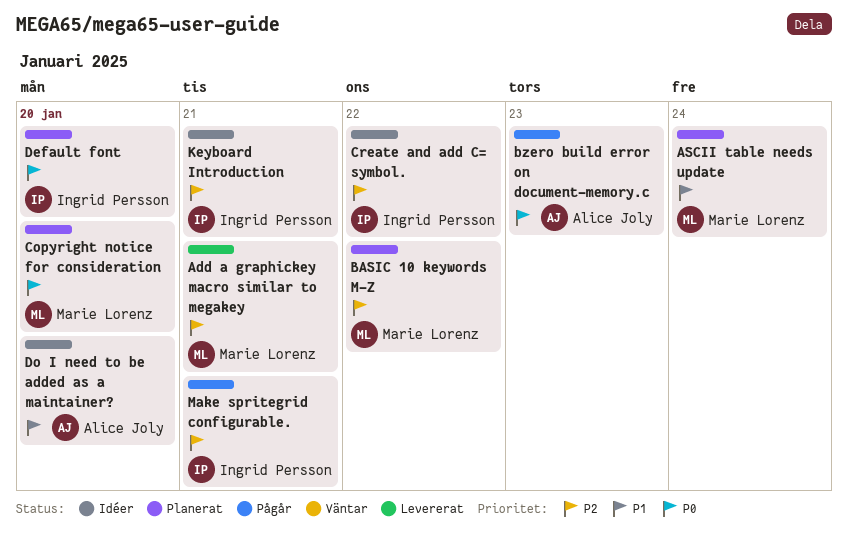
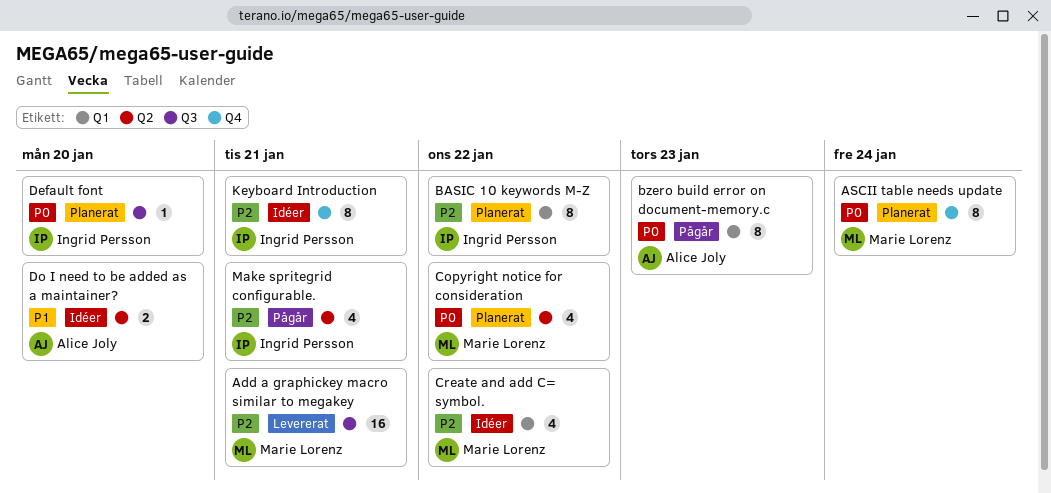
ASCII table needs update, priority: P1 -> P0
BASIC 10 keywords M-Z, owner: Marie Lorenz -> Ingrid Persson
Copyright notice for consideration, due: Jan 20 -> Jan 22
Create and add C= symbol., owner: Ingrid Persson -> Marie Lorenz

